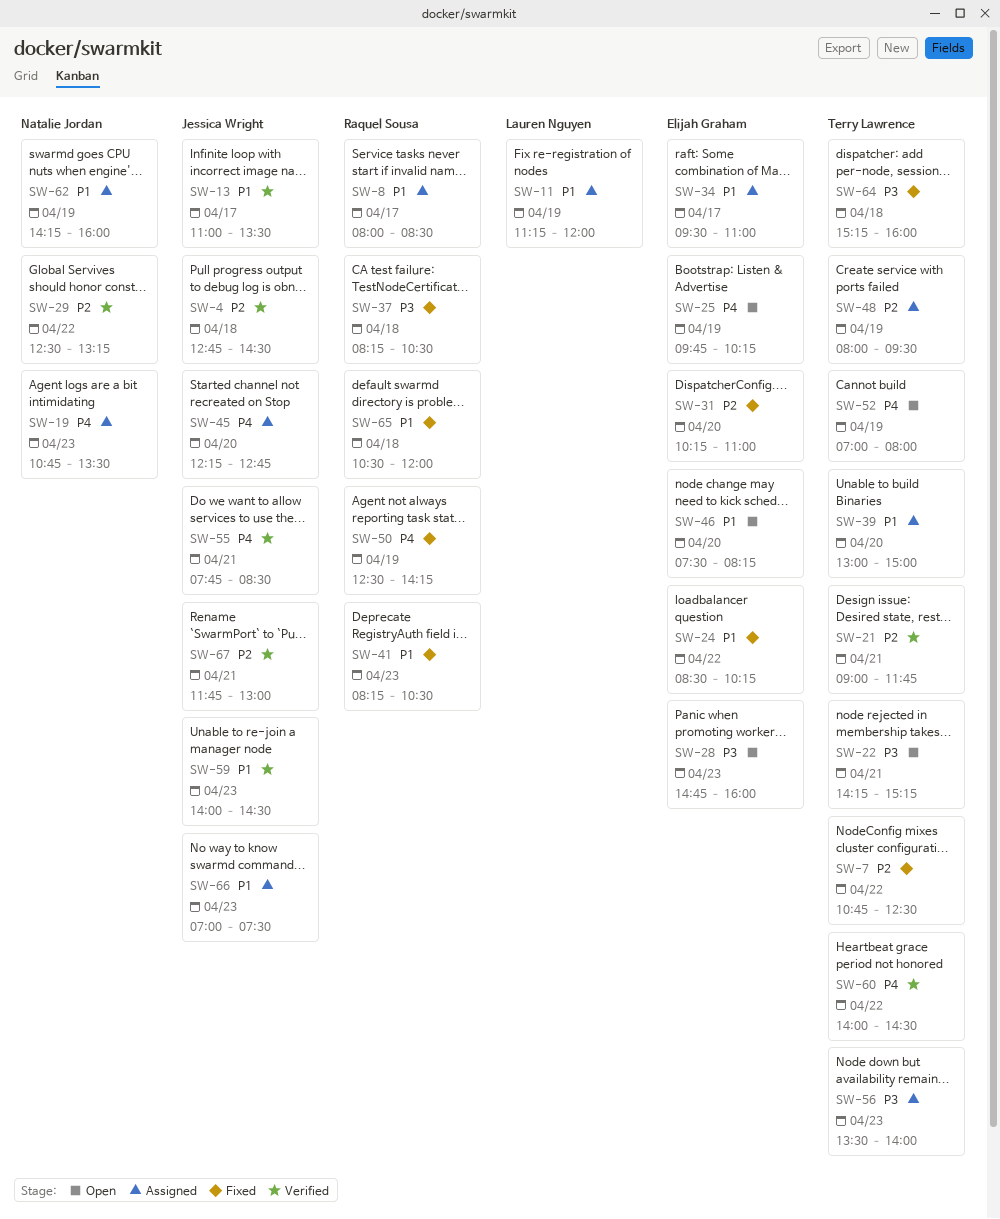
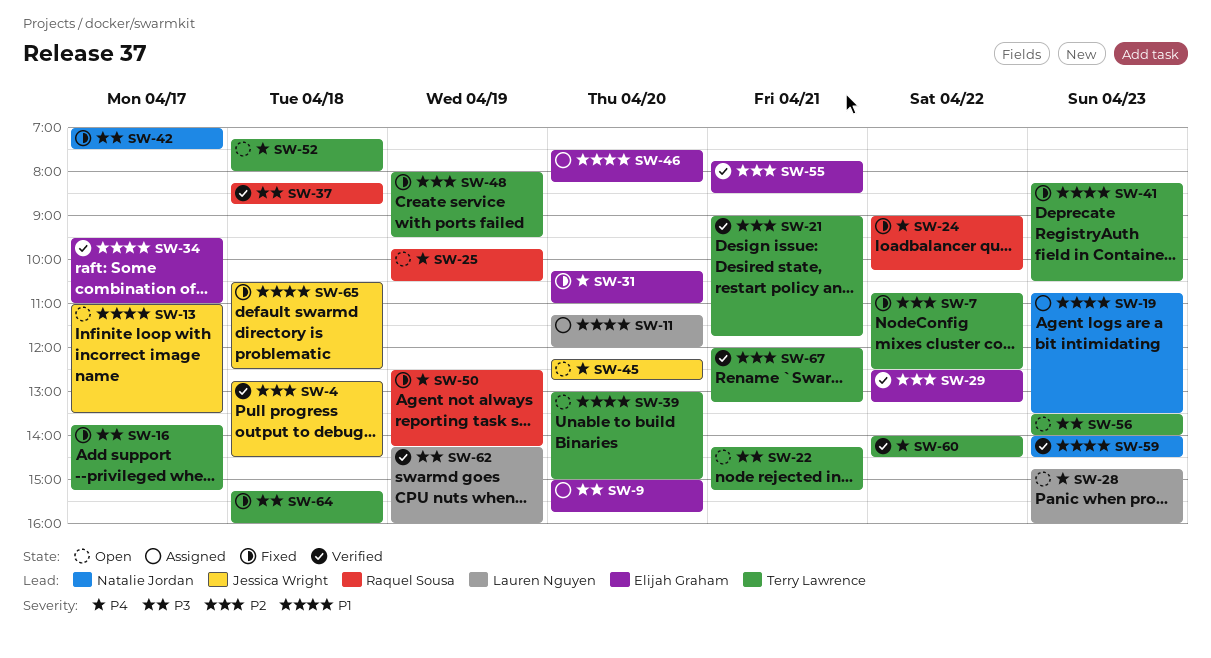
SW-8: present -> none
SW-9: none -> present
SW-11, day: Apr 19 -> Apr 20
SW-13, status: Verified -> Open
SW-16: none -> present
SW-19, priority: P4 -> P1
SW-24, owner: Elijah Graham -> Raquel Sousa
SW-24, priority: P1 -> P4
SW-24, begins: 08:30 -> 09:00
SW-25, owner: Elijah Graham -> Raquel Sousa
SW-25, ends: 10:15 -> 10:30
SW-28, owner: Elijah Graham -> Lauren Nguyen
SW-28, priority: P3 -> P4
SW-29, owner: Natalie Jordan -> Elijah Graham
SW-31, priority: P2 -> P4
SW-34, status: Assigned -> Verified
SW-37, status: Fixed -> Verified
SW-37, ends: 10:30 -> 08:45
SW-39, status: Assigned -> Open
SW-41, owner: Raquel Sousa -> Terry Lawrence
SW-42: none -> present
SW-45, status: Assigned -> Open
SW-46, status: Open -> Assigned
SW-48, status: Assigned -> Fixed
SW-52, day: Apr 19 -> Apr 18
SW-52, begins: 07:00 -> 07:15
SW-55, owner: Jessica Wright -> Elijah Graham
SW-55, priority: P4 -> P2
SW-56, status: Assigned -> Open
SW-59, owner: Jessica Wright -> Natalie Jordan
SW-62, status: Assigned -> Verified
SW-62, owner: Natalie Jordan -> Lauren Nguyen
SW-62, priority: P1 -> P3
SW-65, owner: Raquel Sousa -> Jessica Wright
SW-65, ends: 12:00 -> 12:30
SW-66: present -> none
SW-67, owner: Jessica Wright -> Terry Lawrence
SW-67, begins: 11:45 -> 12:00
SW-67, ends: 13:00 -> 13:15

